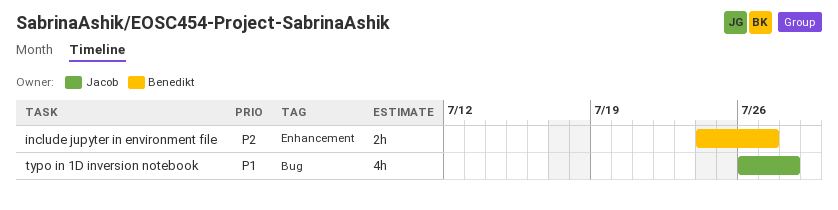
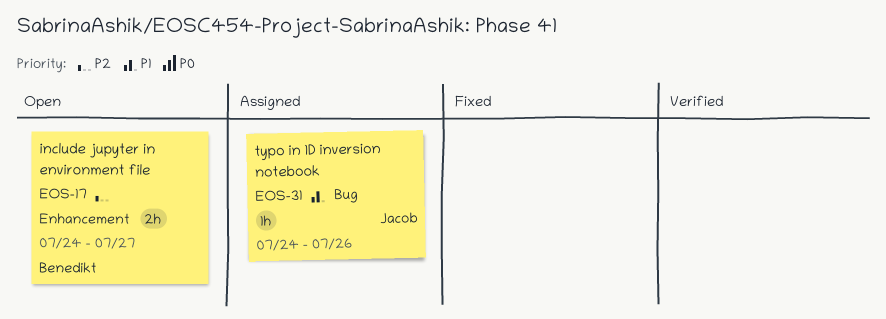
typo in 1D inversion notebook, estimate: 4h -> 1h
typo in 1D inversion notebook, start: Jul 26 -> Jul 24
typo in 1D inversion notebook, due: Jul 28 -> Jul 26

